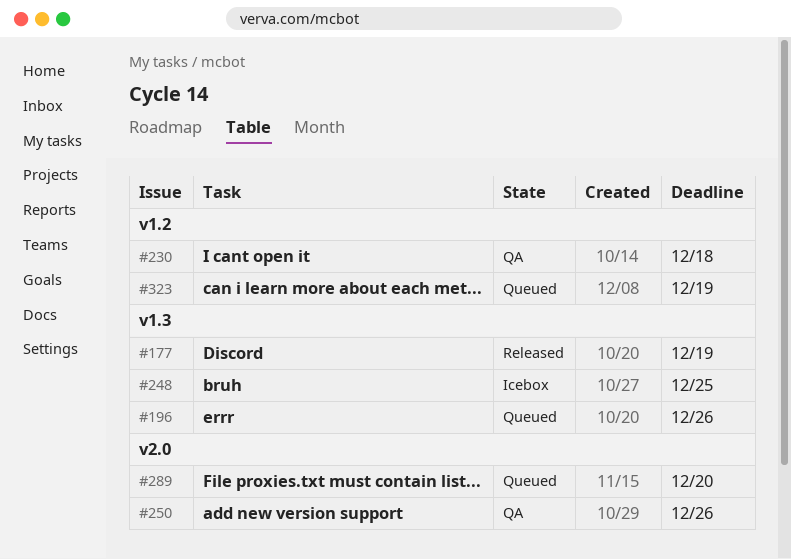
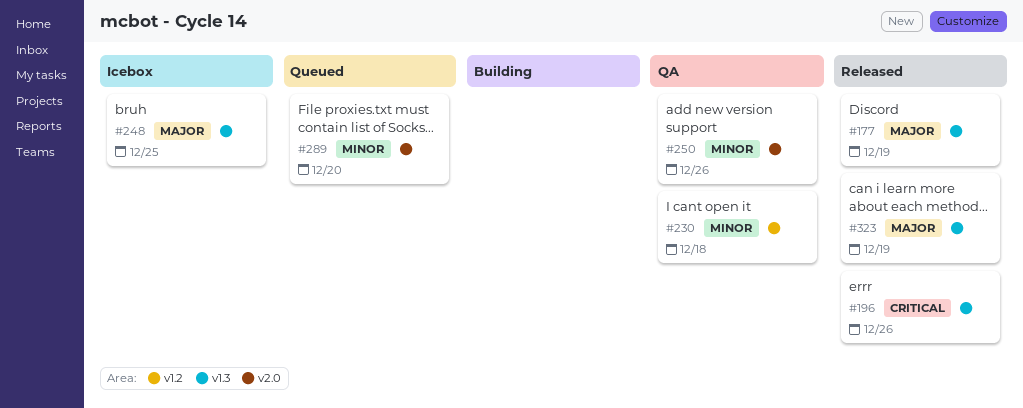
#196, status: Queued -> Released
#323, status: Queued -> Released
#323, label: v1.2 -> v1.3

